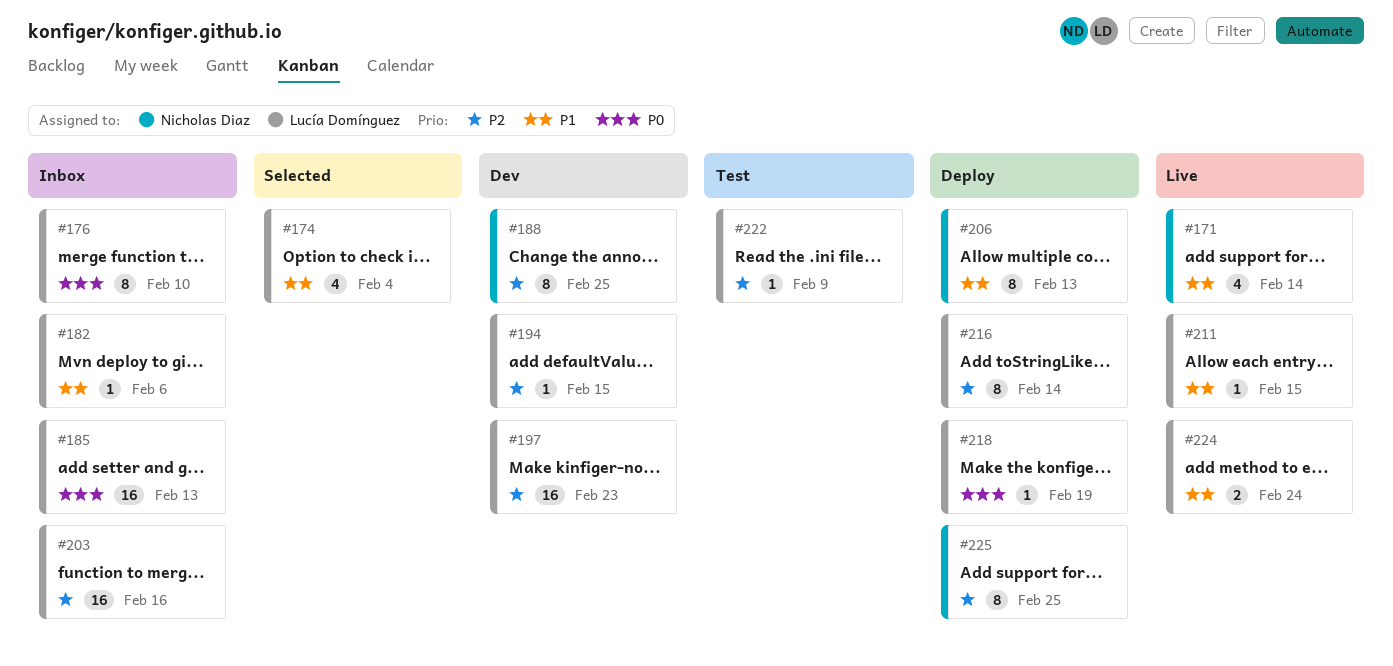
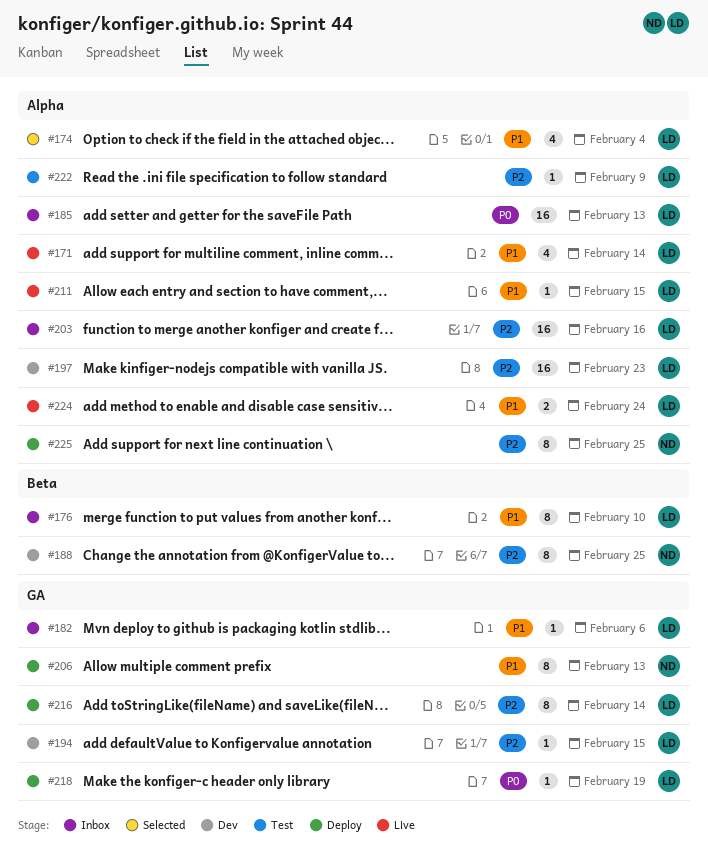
#171, owner: Nicholas Diaz -> Lucía Domínguez
#176, priority: P0 -> P1

